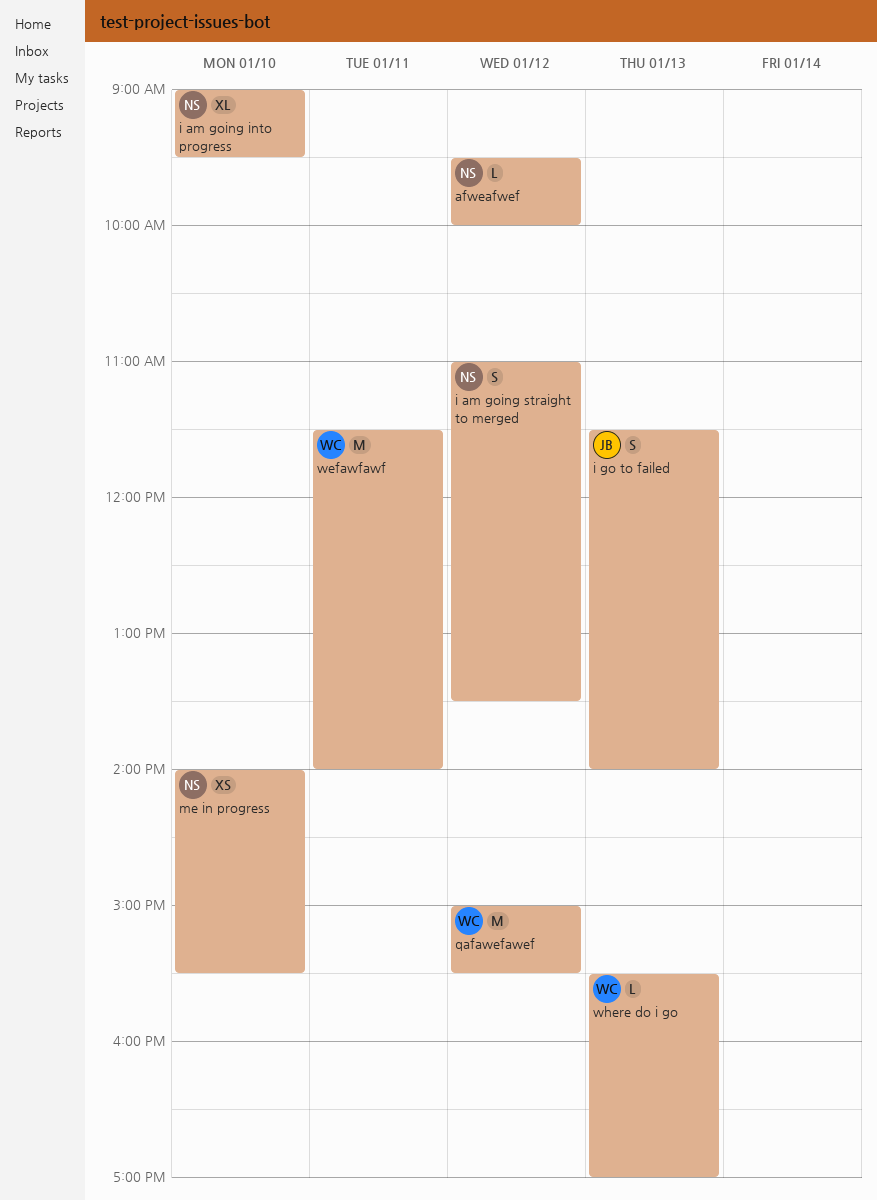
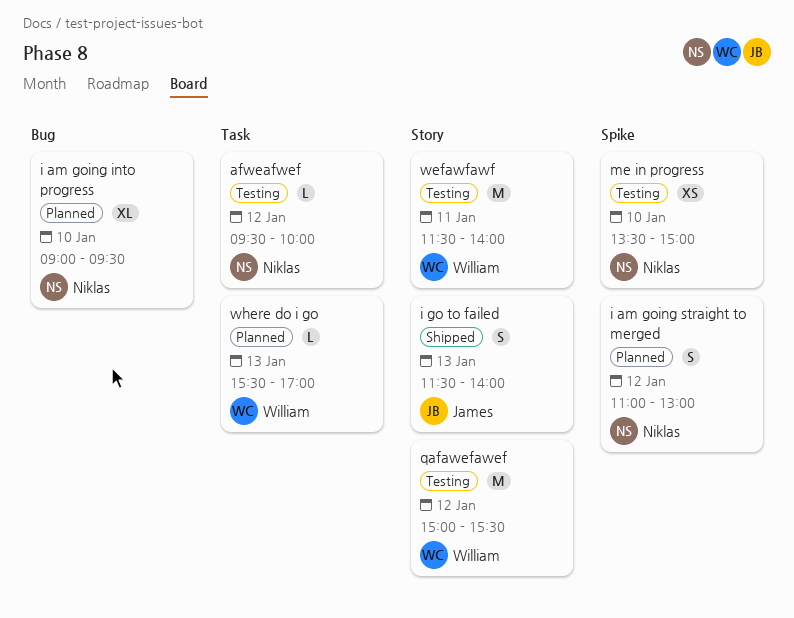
i am going straight to merged, ends: 13:30 -> 13:00
me in progress, begins: 14:00 -> 13:30
me in progress, ends: 15:30 -> 15:00

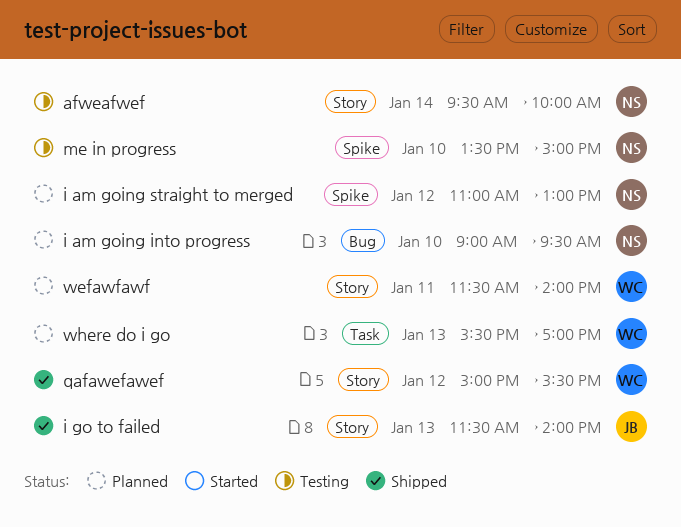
afweafwef, label: Task -> Story
afweafwef, day: Jan 12 -> Jan 14
qafawefawef, status: Testing -> Shipped
wefawfawf, status: Testing -> Planned

